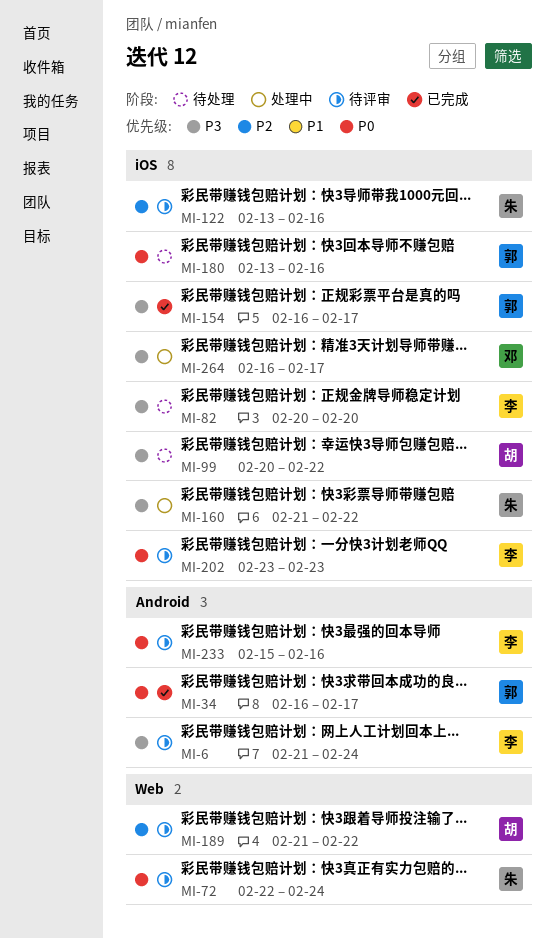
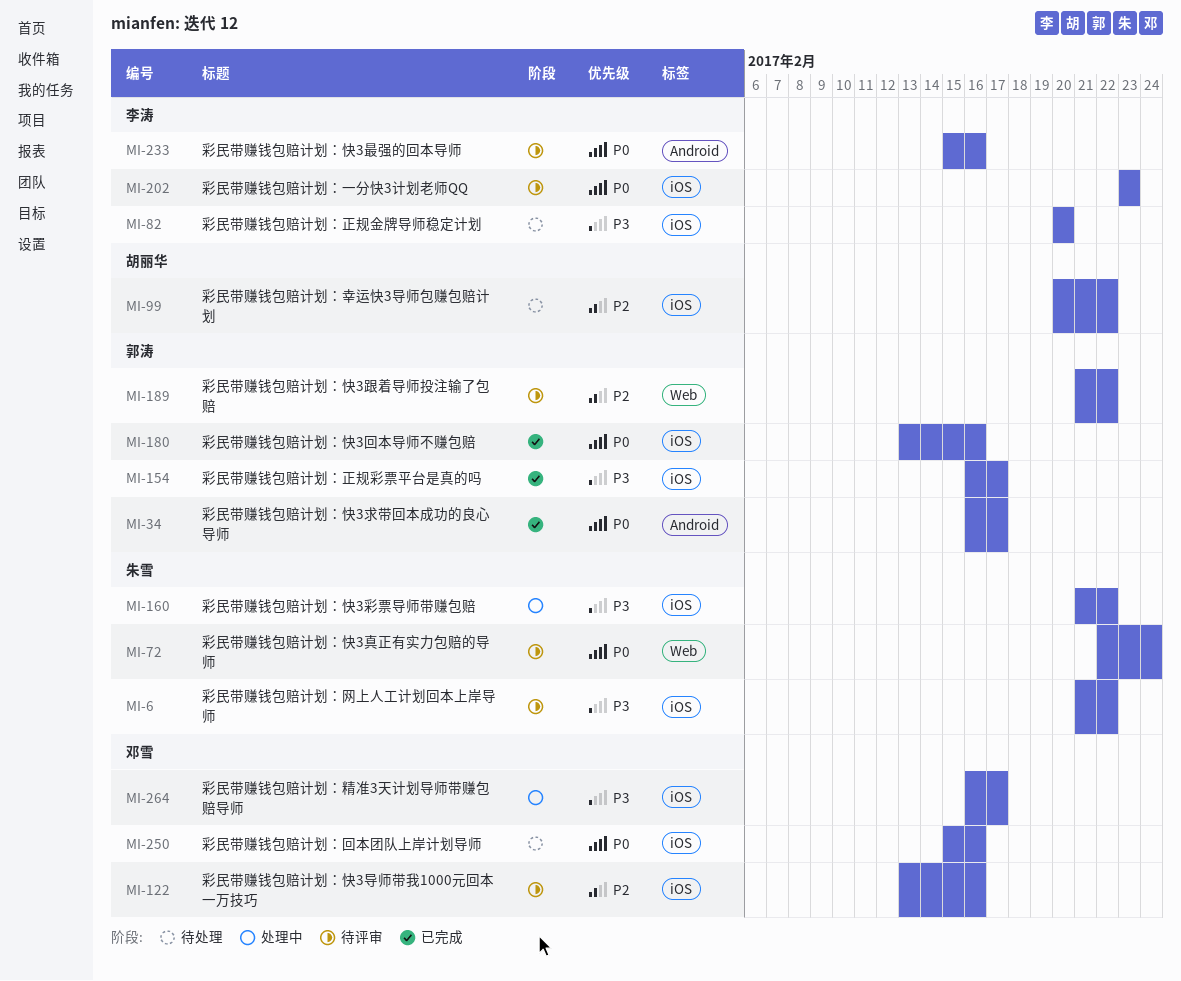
MI-6, owner: 李涛 -> 朱雪
MI-6, label: Android -> iOS
MI-6, due: Feb 24 -> Feb 22
MI-99, priority: P3 -> P2
MI-122, owner: 朱雪 -> 邓雪
MI-180, status: 待处理 -> 已完成
MI-189, owner: 胡丽华 -> 郭涛
MI-250: none -> present

